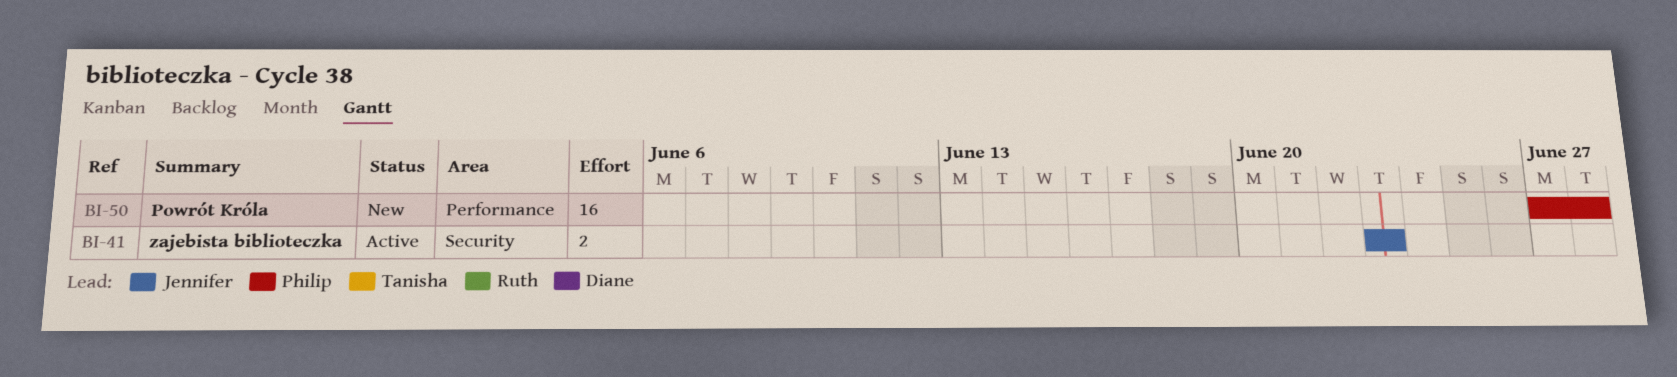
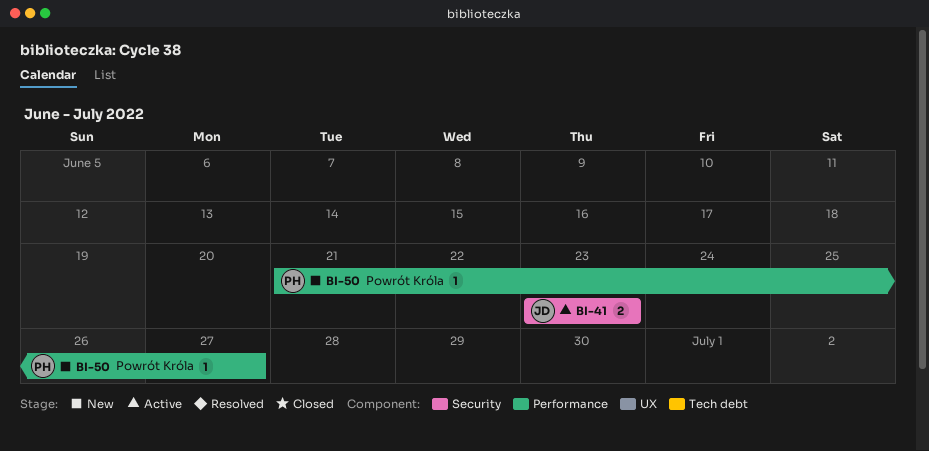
BI-50, estimate: 16 -> 1
BI-50, start: Jun 27 -> Jun 21
BI-50, due: Jun 28 -> Jun 27

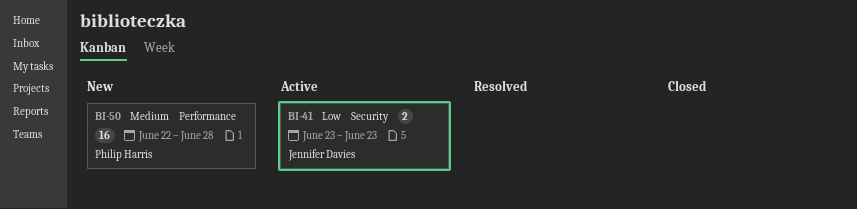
BI-50, estimate: 1 -> 16
BI-50, start: Jun 21 -> Jun 22
BI-50, due: Jun 27 -> Jun 28

